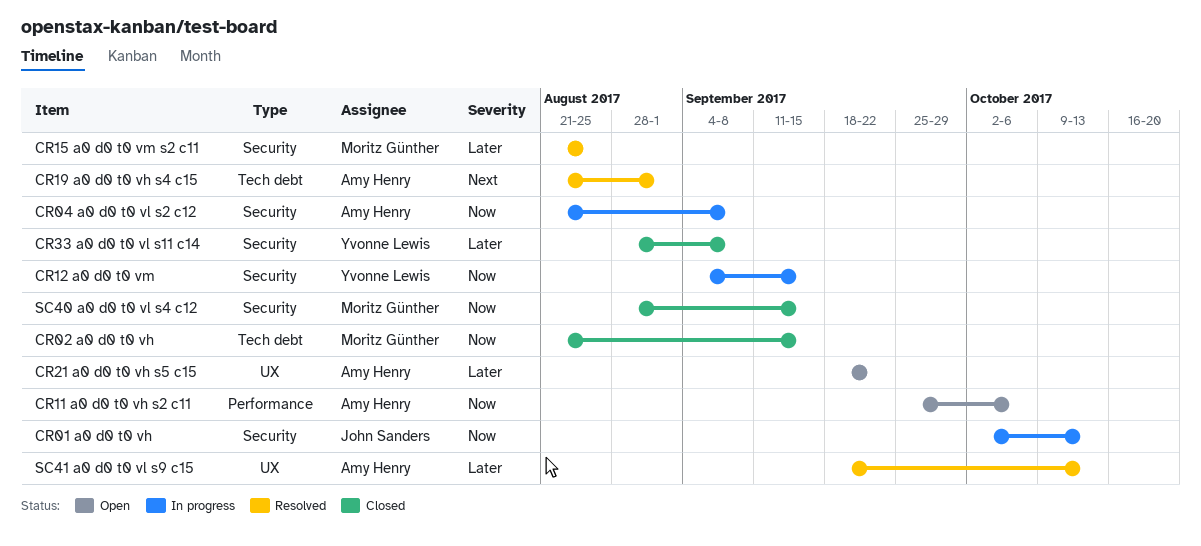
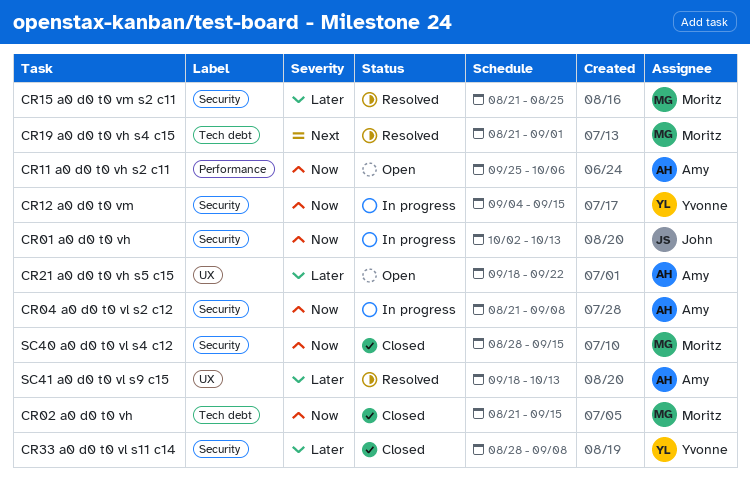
CR19 a0 d0 t0 vh s4 c15, owner: Amy Henry -> Moritz Günther

